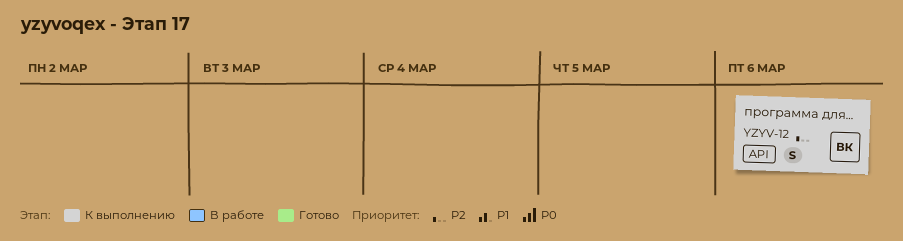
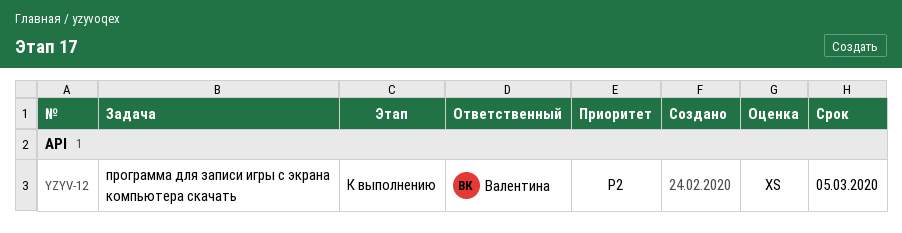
YZYV-12, estimate: S -> XS
YZYV-12, due: Mar 6 -> Mar 5

